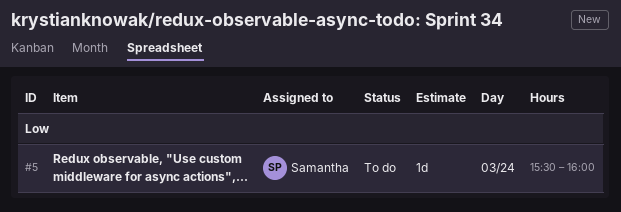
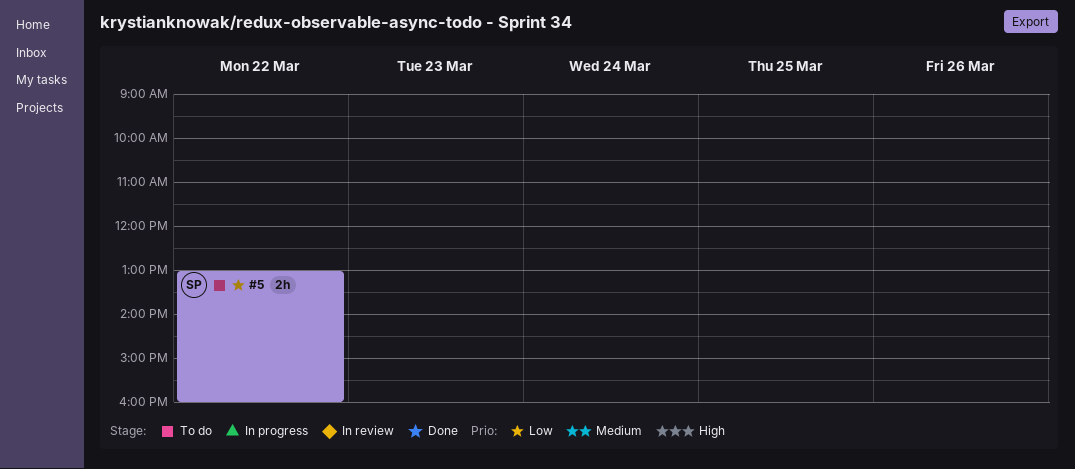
#5, estimate: 1d -> 2h
#5, day: Mar 24 -> Mar 22
#5, begins: 15:30 -> 13:00

